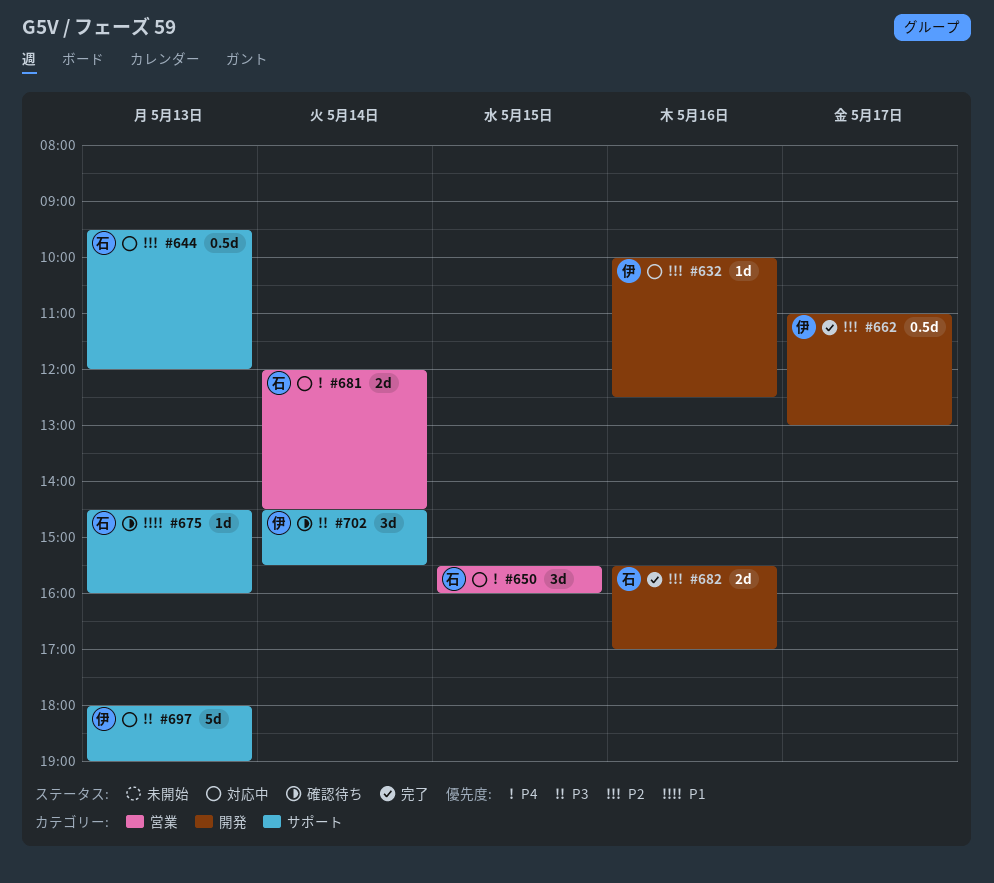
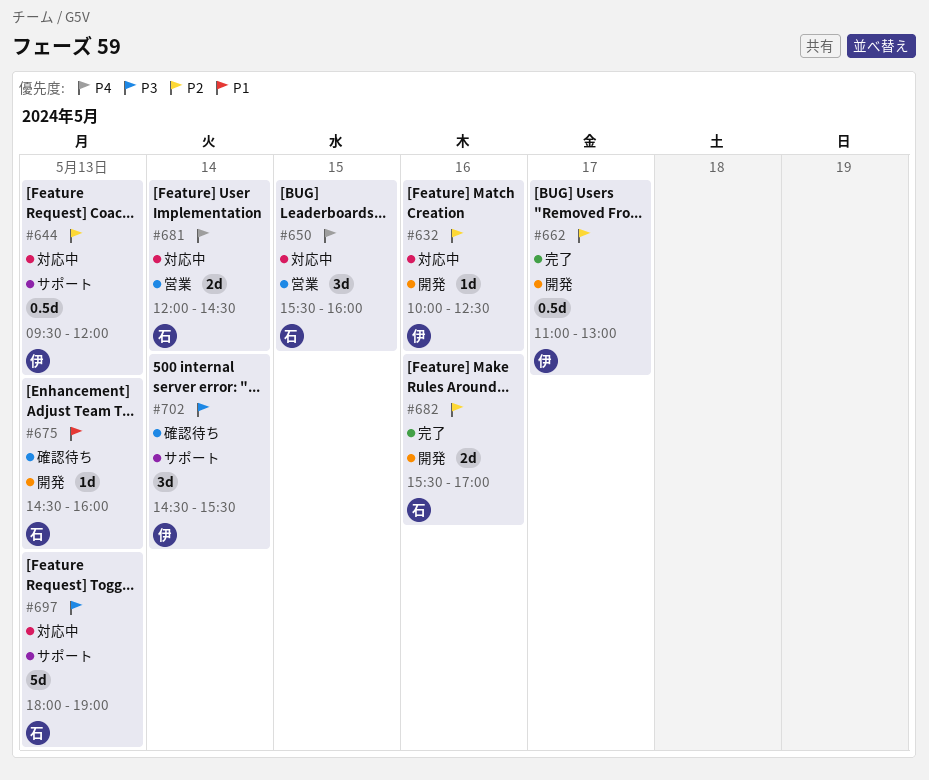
#644, owner: 石 -> 伊
#675, label: サポート -> 開発
#697, owner: 伊 -> 石

